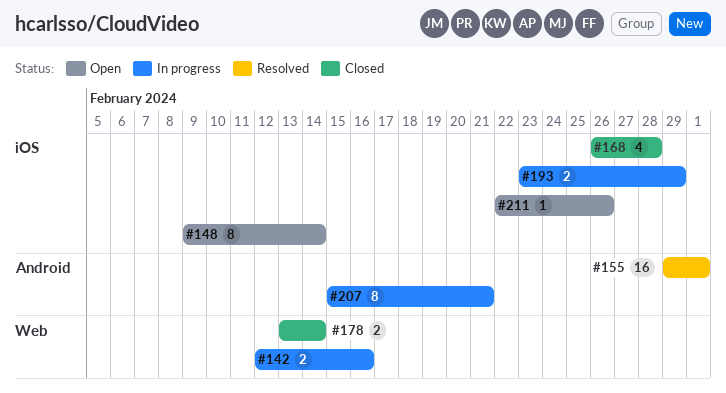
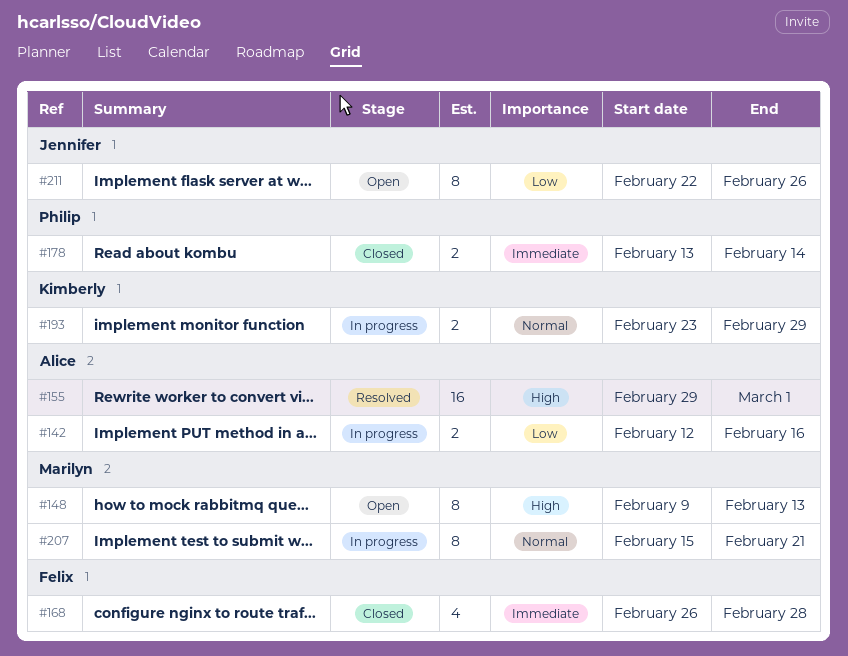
#148, due: Feb 14 -> Feb 13
#211, estimate: 1 -> 8

